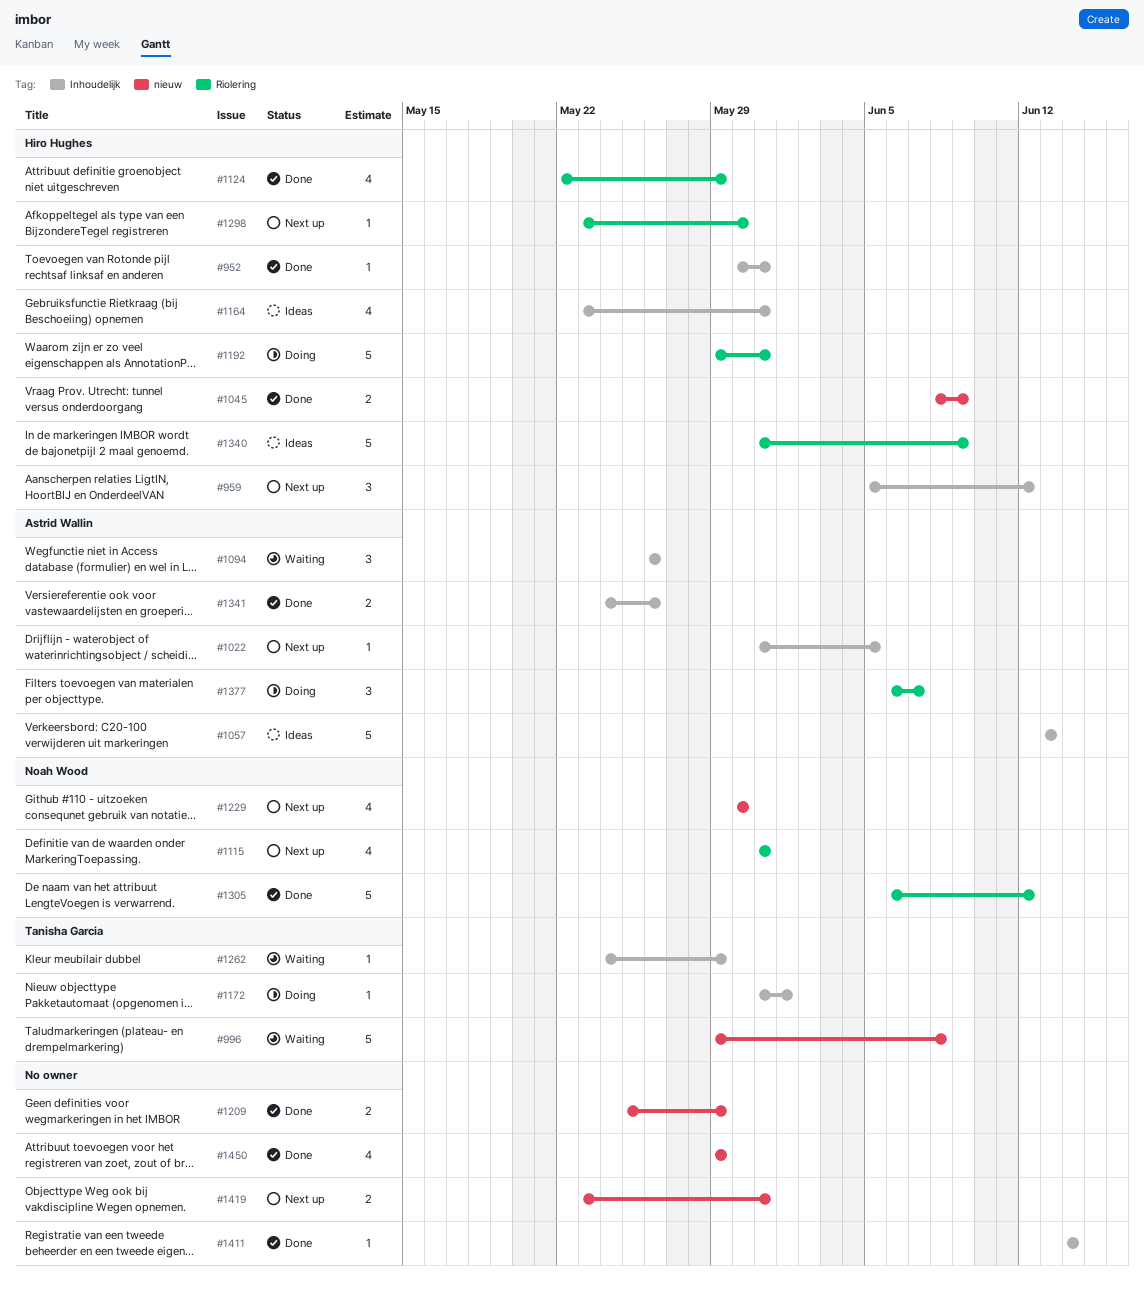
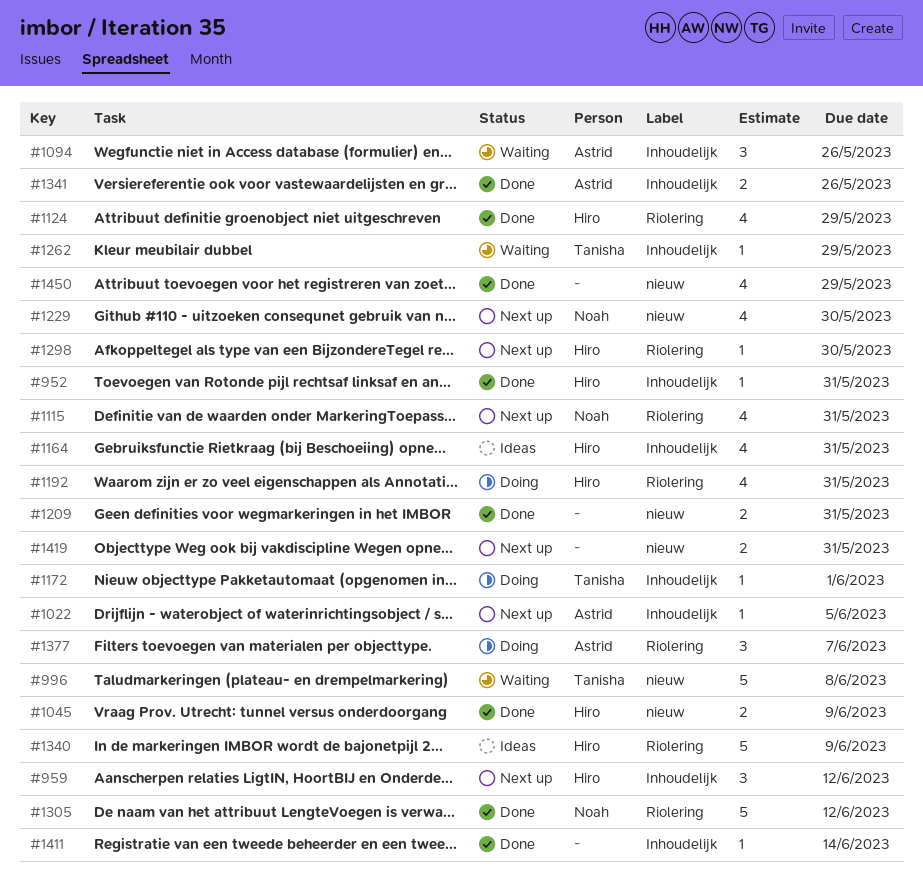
#1057: present -> none
#1192, estimate: 5 -> 4
#1209, due: May 29 -> May 31

